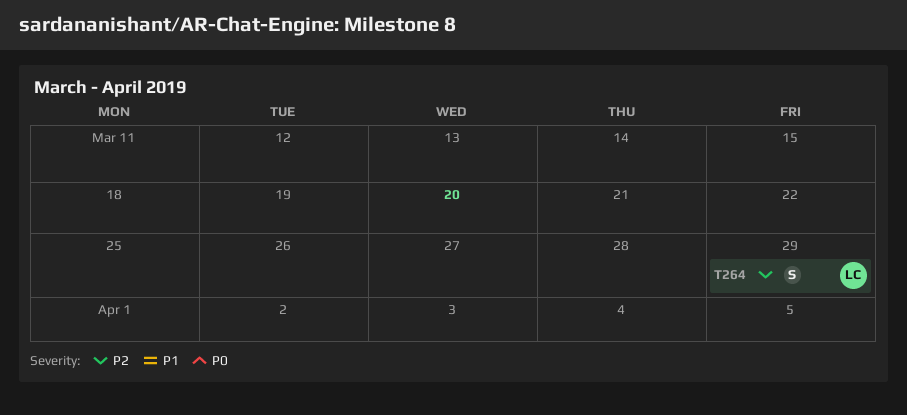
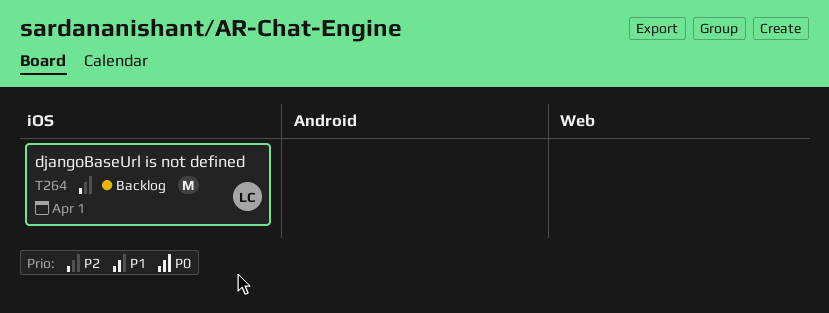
T264, estimate: S -> M
T264, due: Mar 29 -> Apr 1

